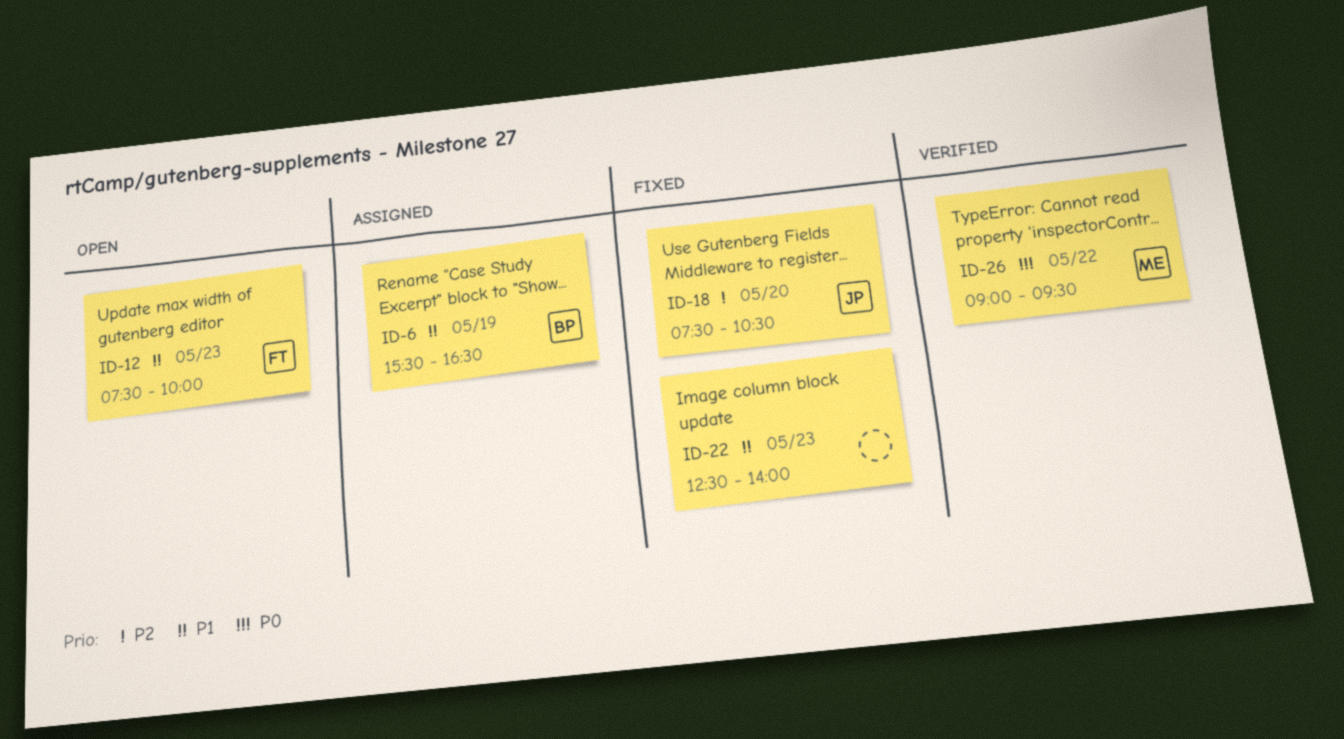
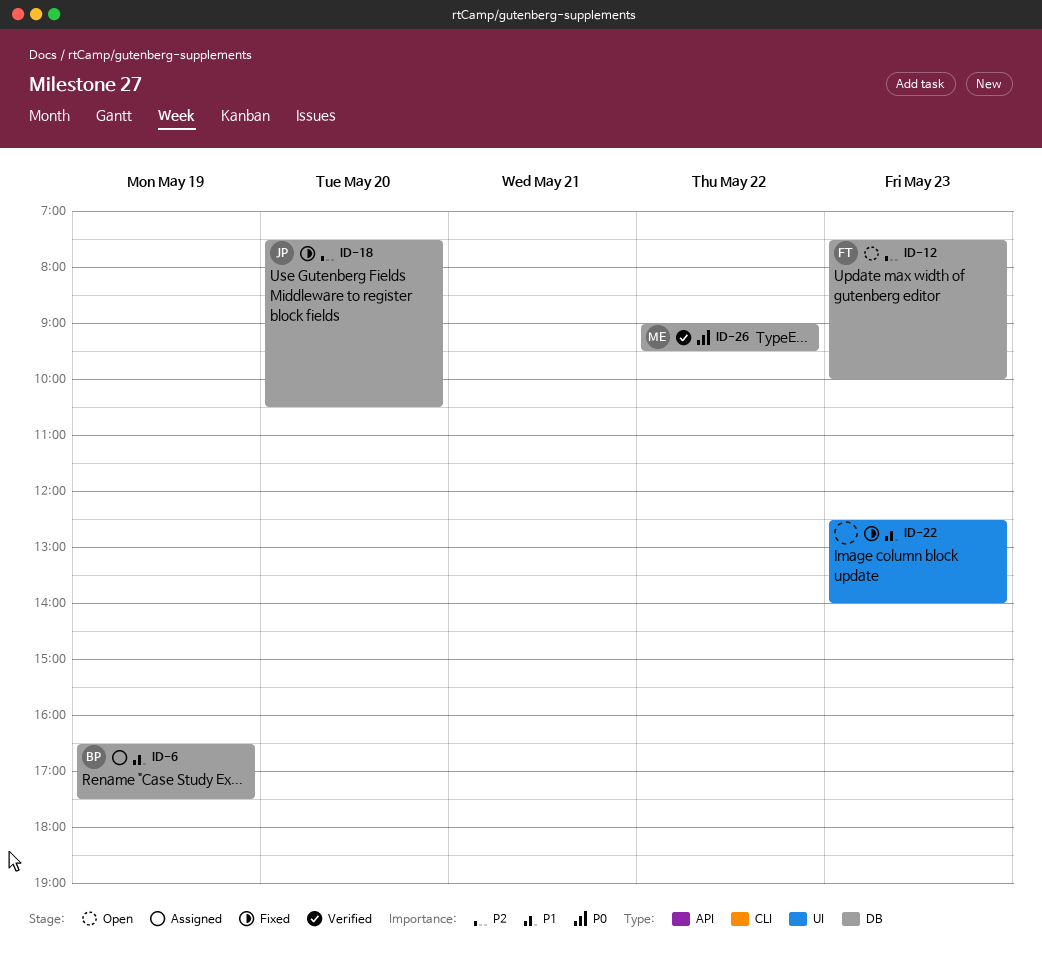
ID-6, begins: 15:30 -> 16:30
ID-6, ends: 16:30 -> 17:30
ID-12, priority: P1 -> P2

